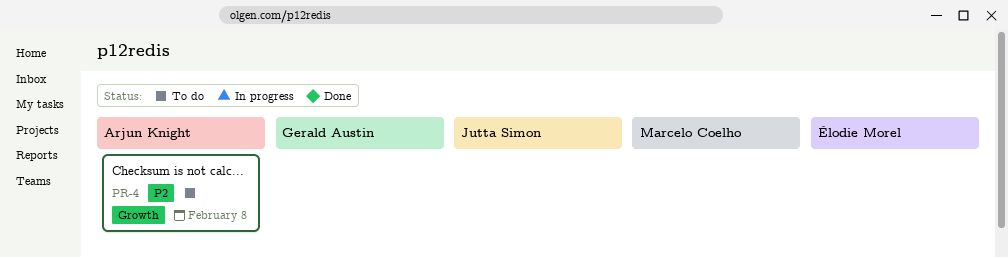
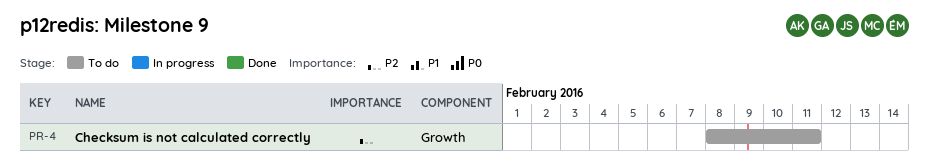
PR-4, due: Feb 8 -> Feb 11

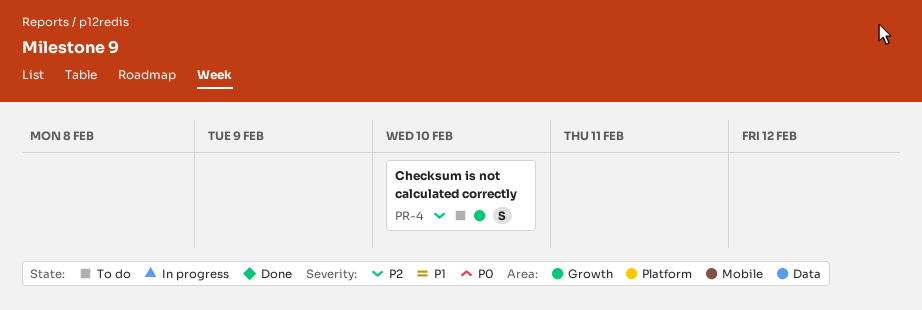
PR-4, due: Feb 11 -> Feb 10

